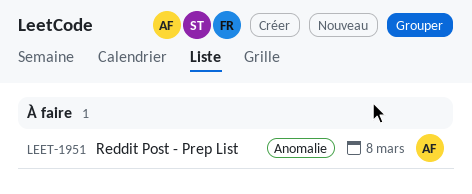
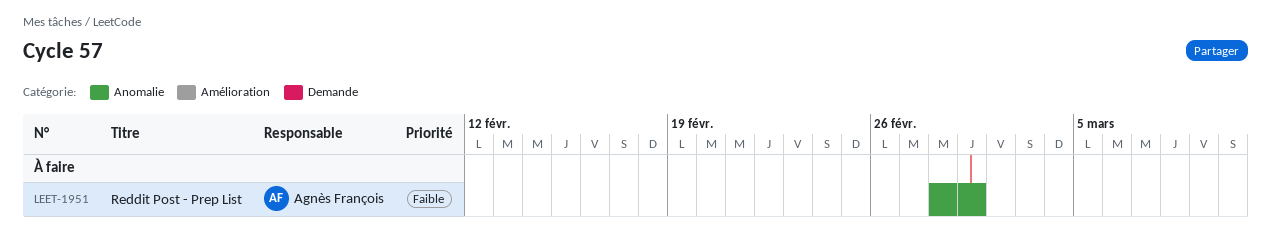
LEET-1951, due: Mar 8 -> Mar 1

